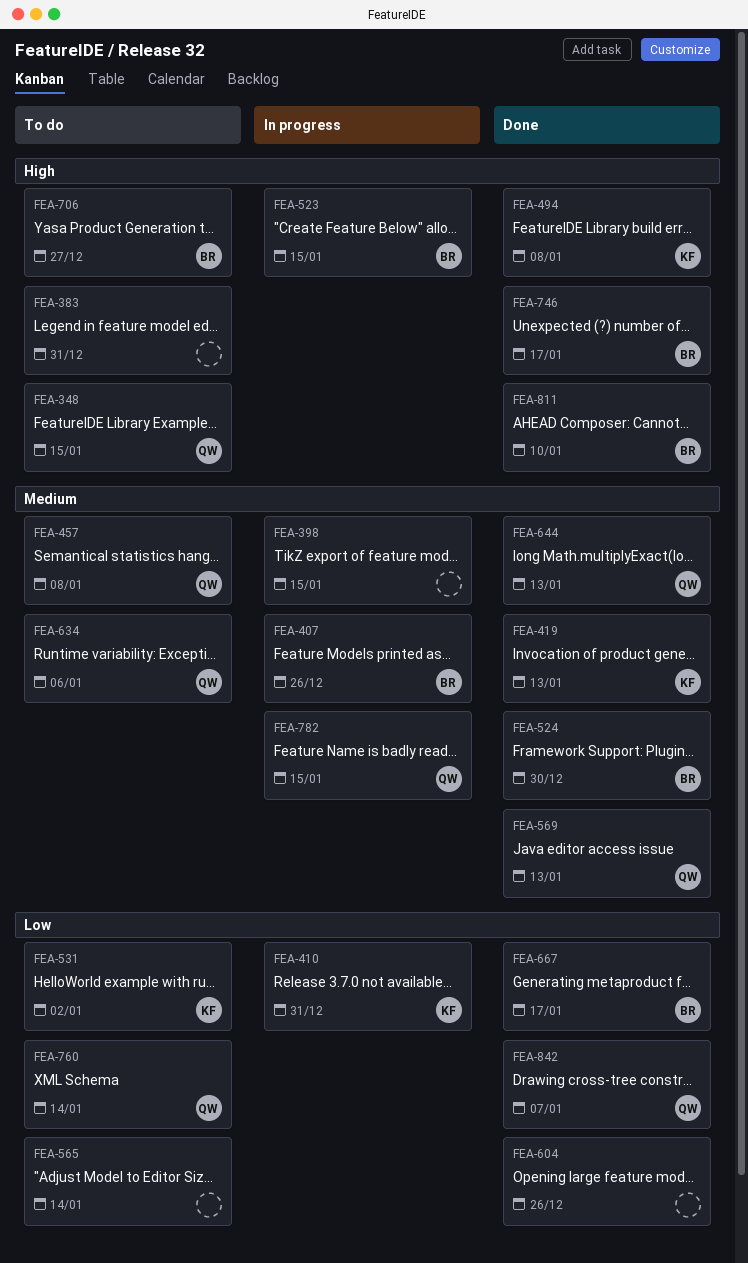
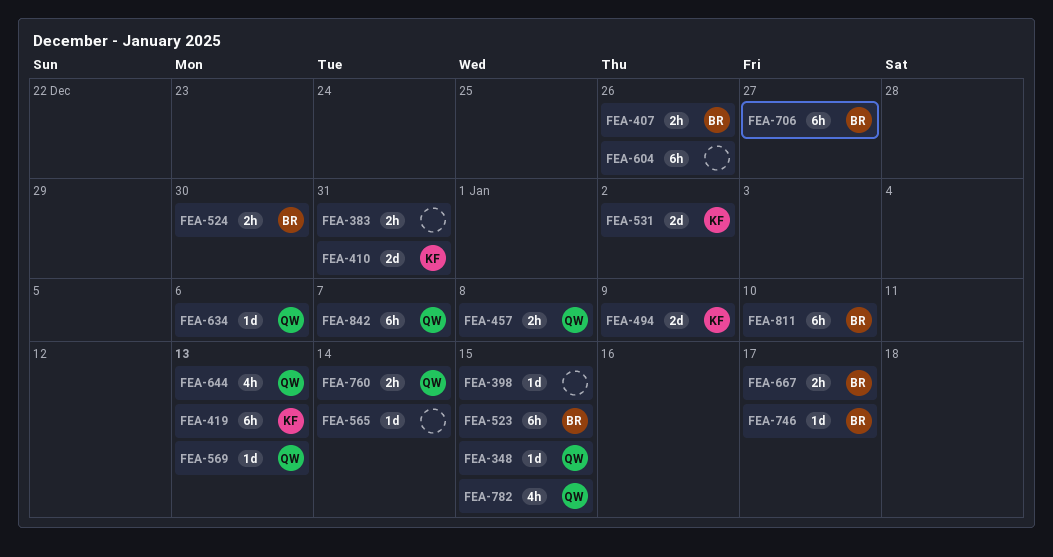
FEA-494, due: Jan 8 -> Jan 9

